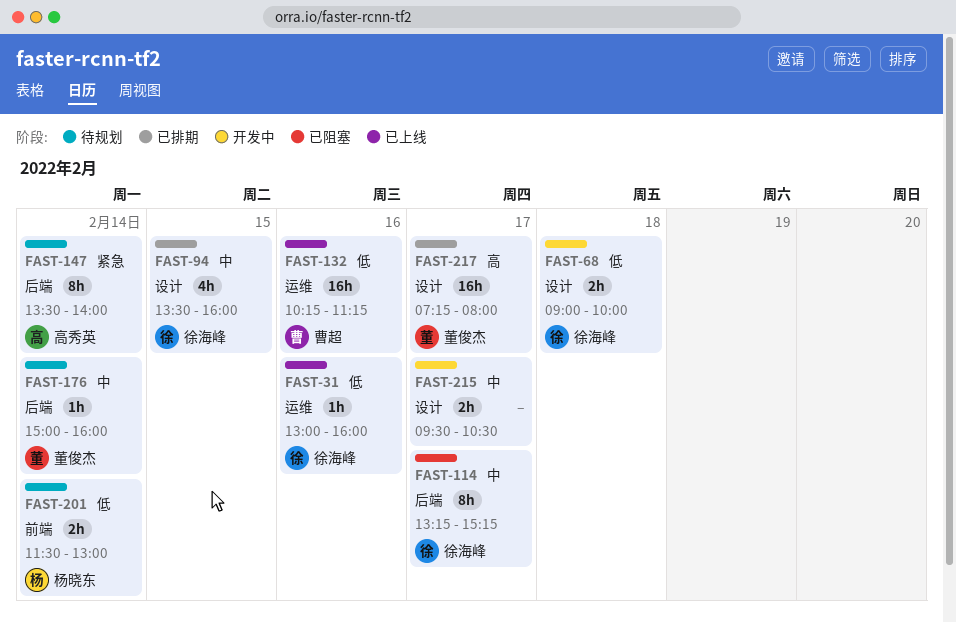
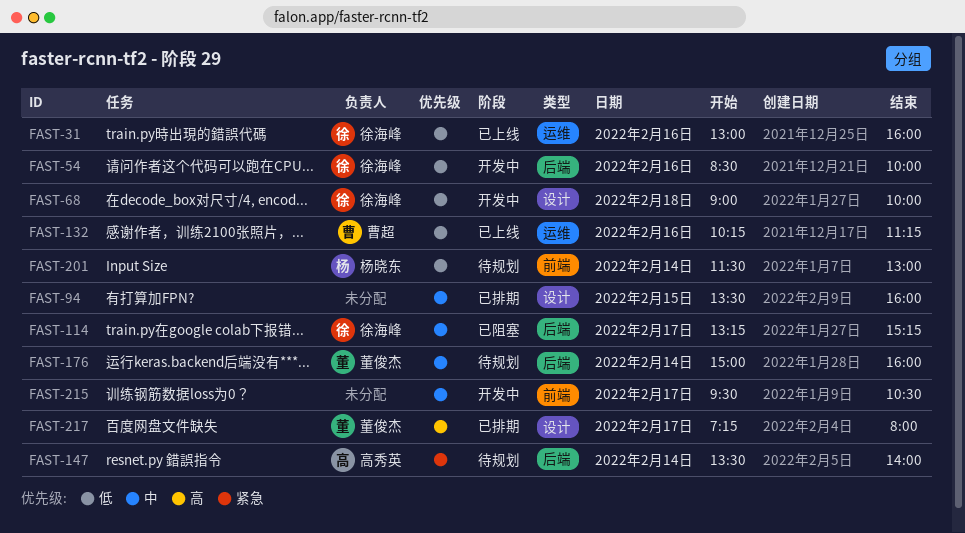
FAST-54: none -> present
FAST-94, owner: 徐海峰 -> none
FAST-215, label: 设计 -> 前端

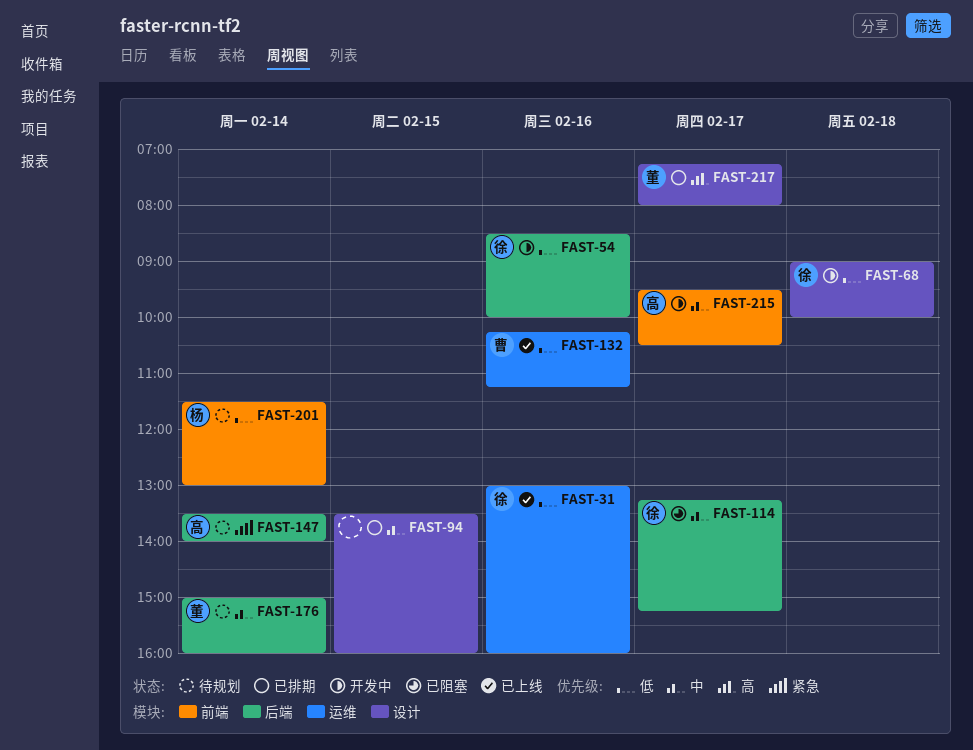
FAST-215, owner: none -> 高秀英

